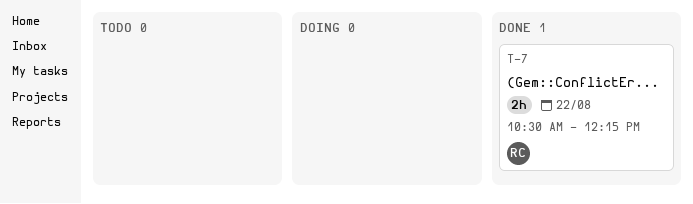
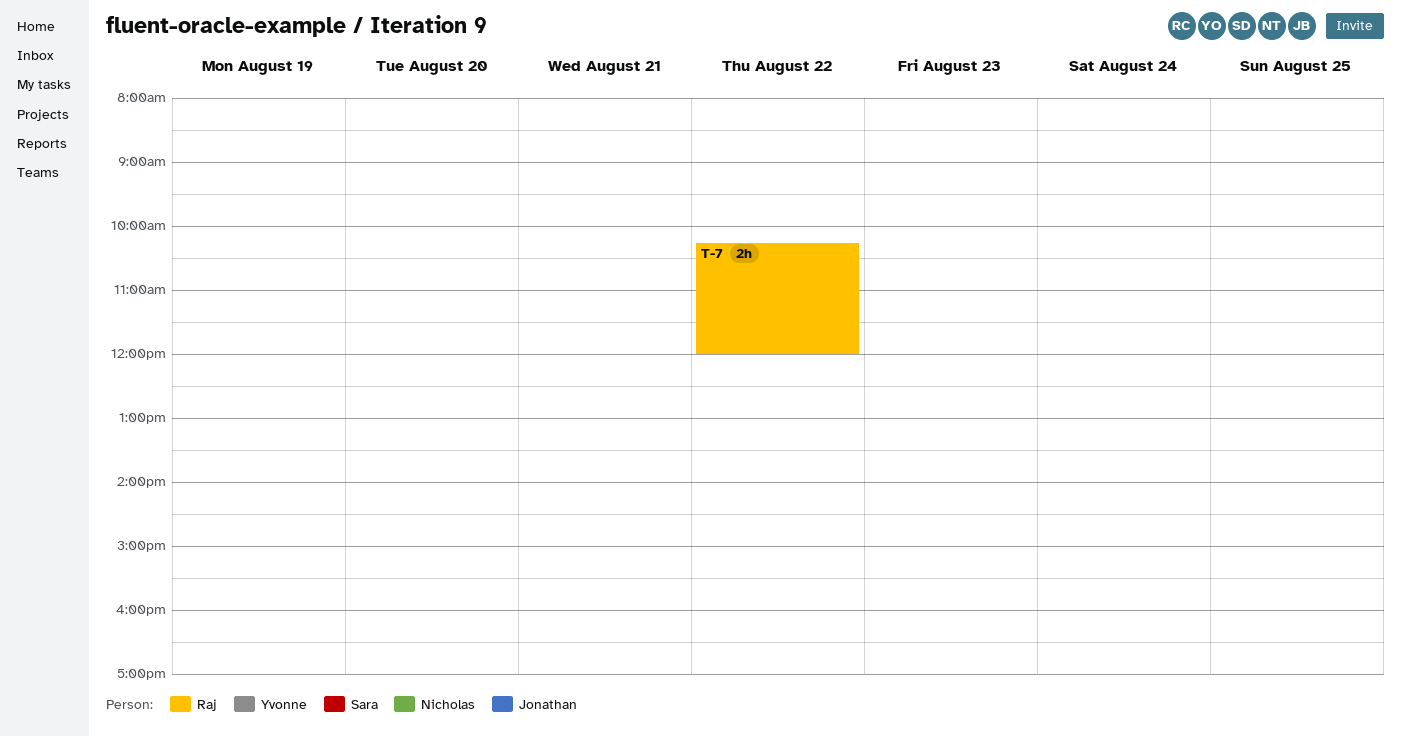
T-7, begins: 10:30 -> 10:15
T-7, ends: 12:15 -> 12:00

